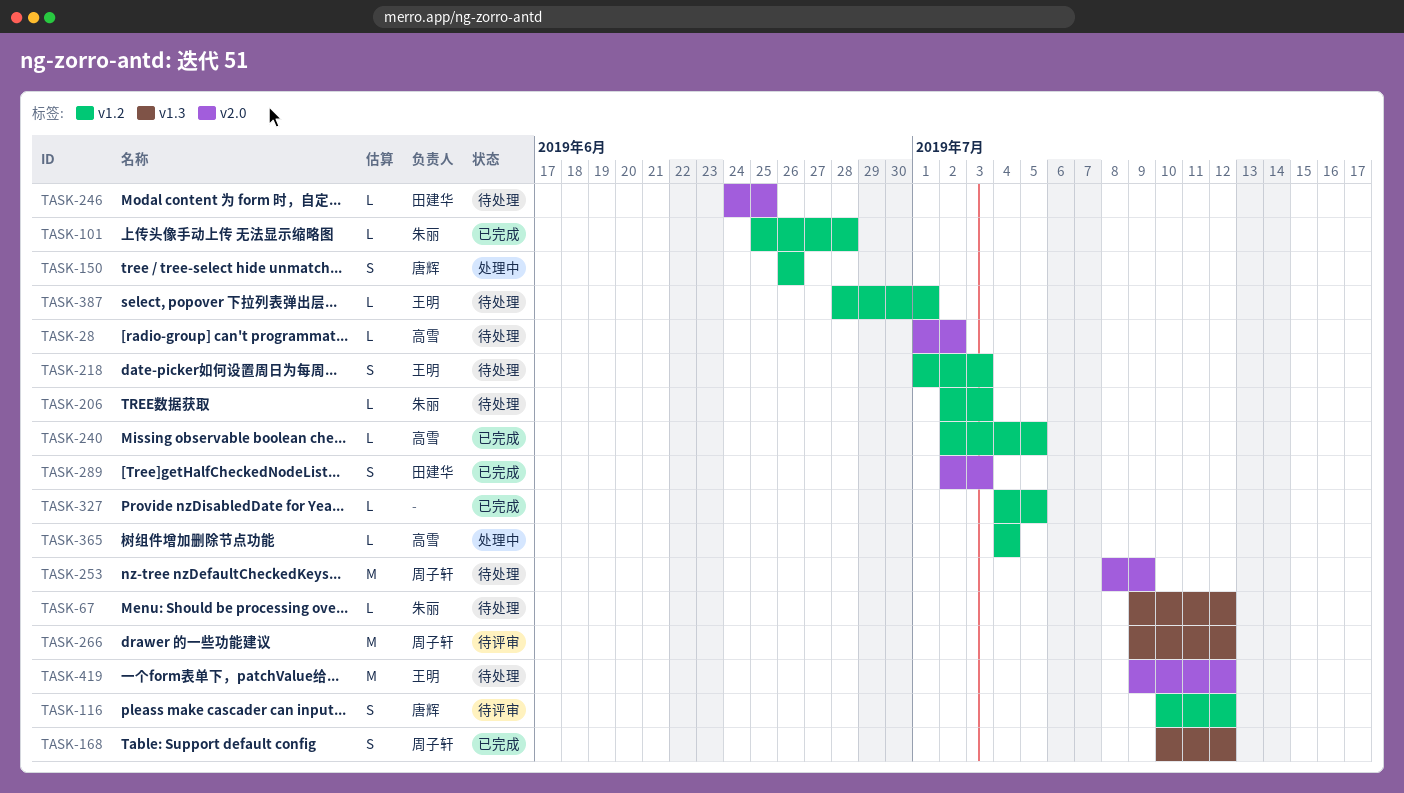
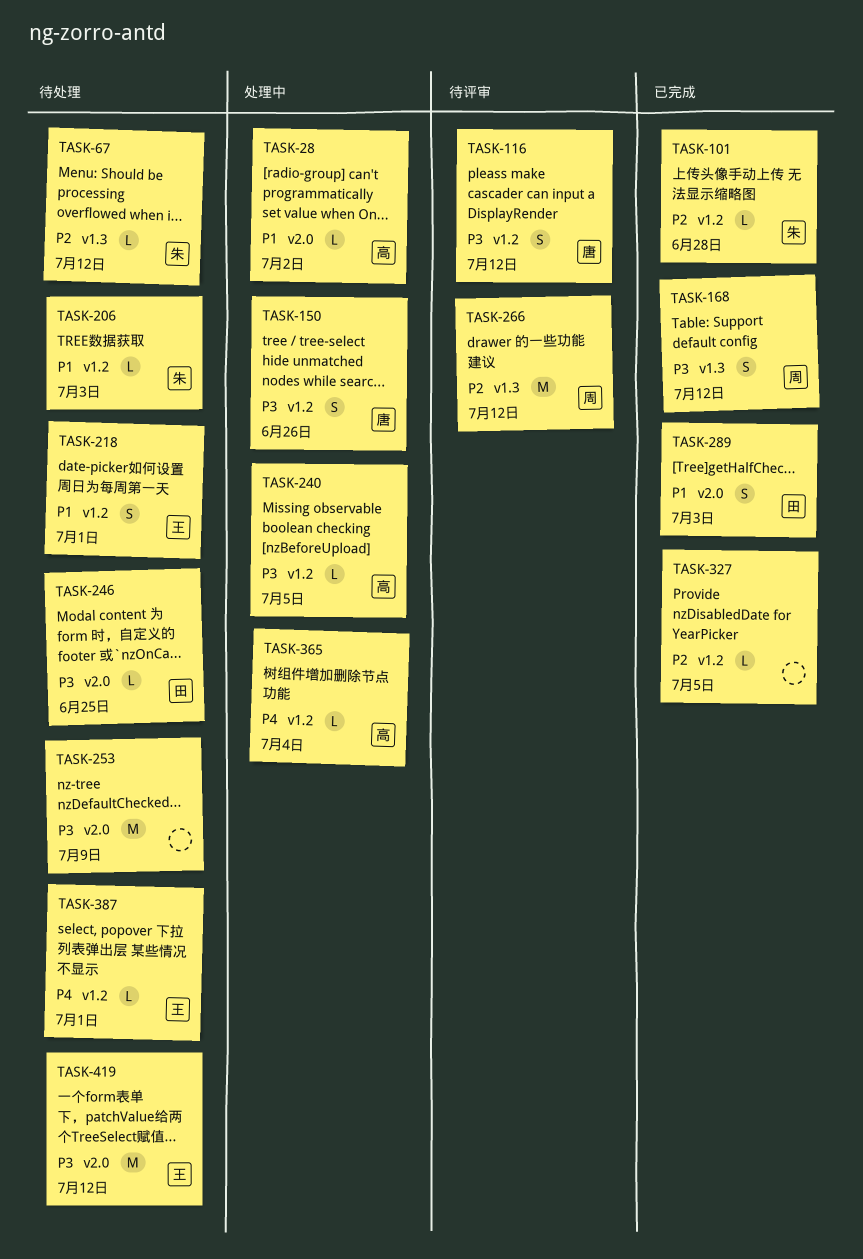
TASK-28, status: 待处理 -> 处理中
TASK-218, due: Jul 3 -> Jul 1
TASK-240, status: 已完成 -> 处理中
TASK-253, owner: 周子轩 -> none

